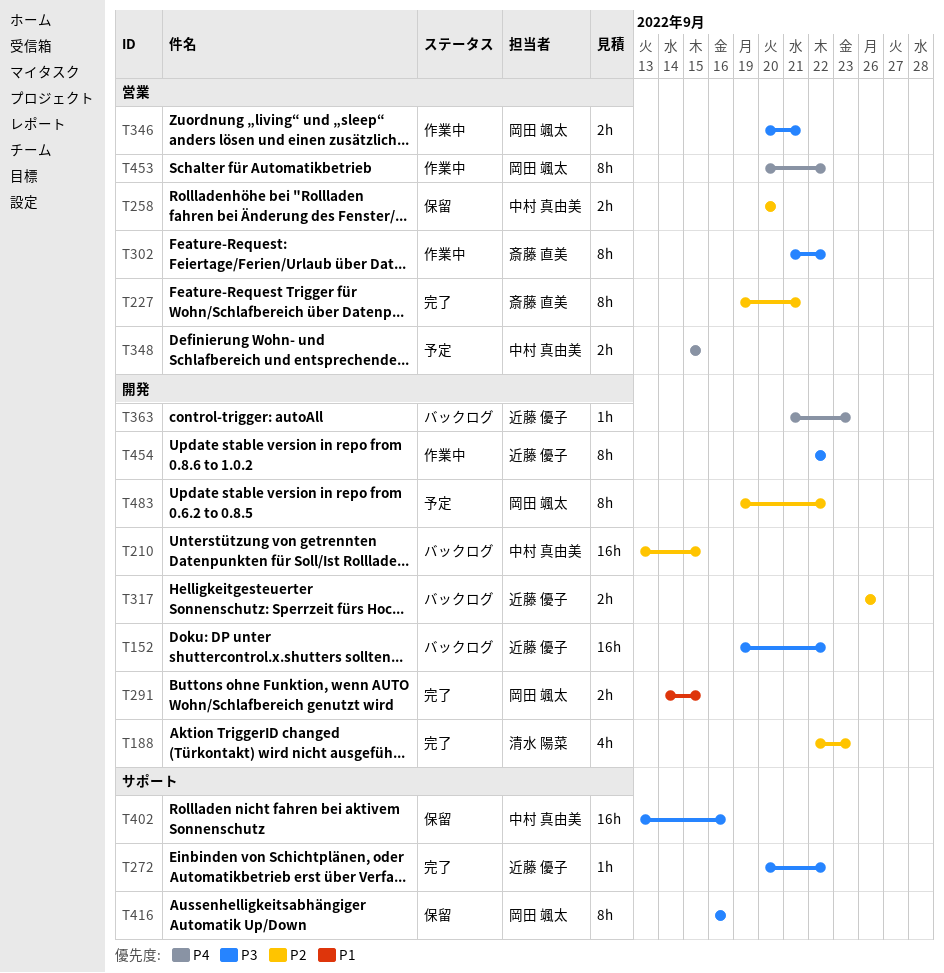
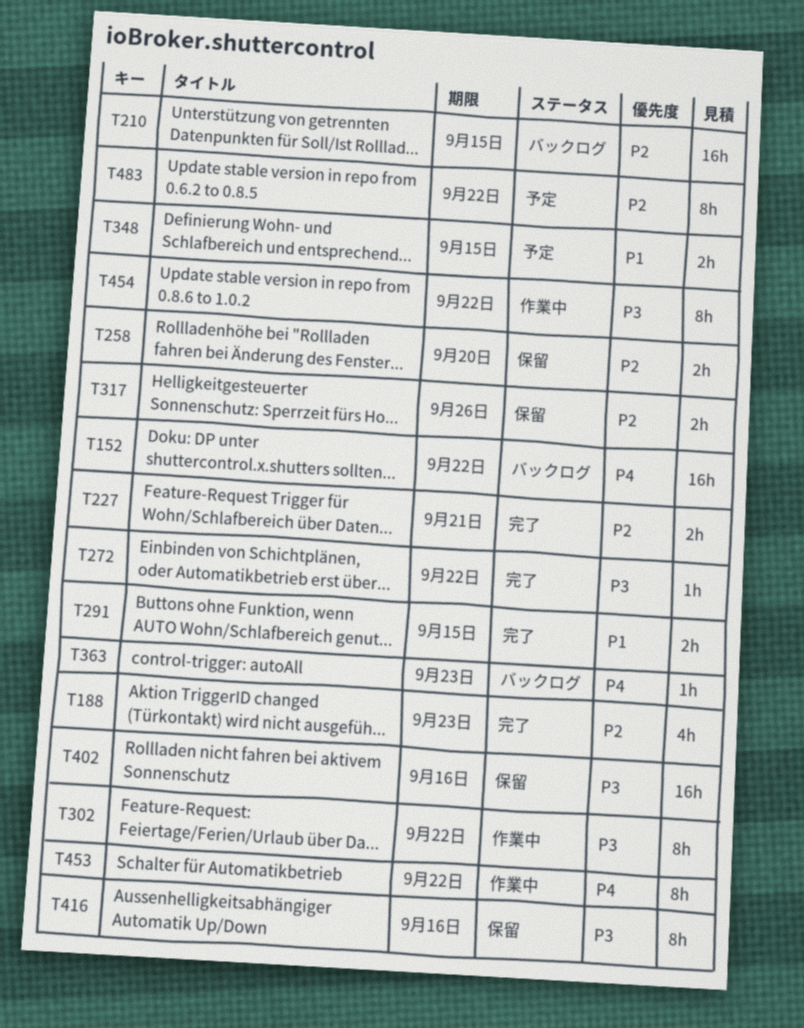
T152, priority: P3 -> P4
T227, estimate: 8h -> 2h
T317, status: バックログ -> 保留
T346: present -> none
T348, priority: P4 -> P1

